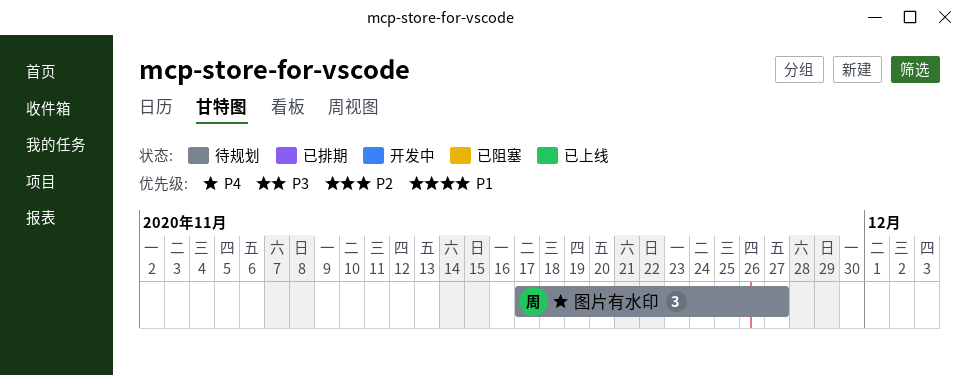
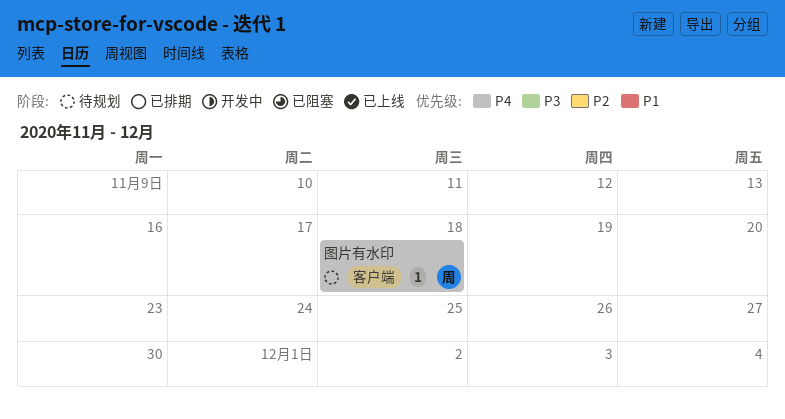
图片有水印, estimate: 3 -> 1
图片有水印, due: Nov 27 -> Nov 18

